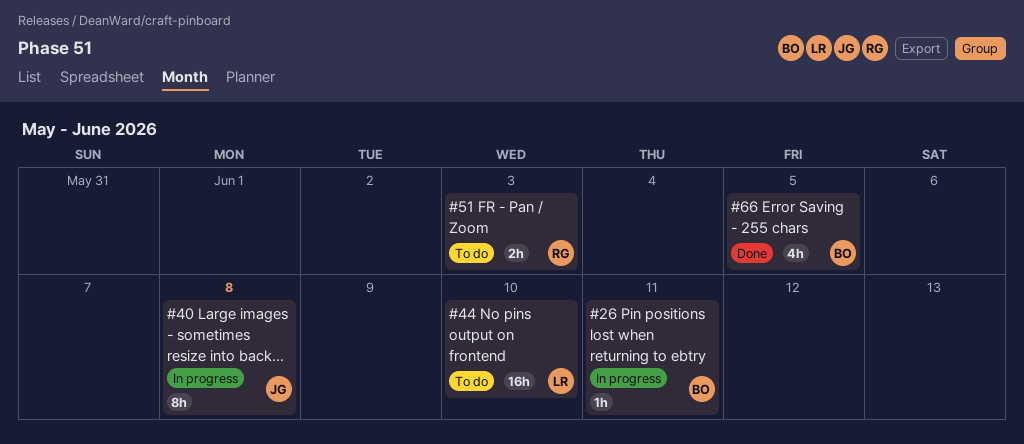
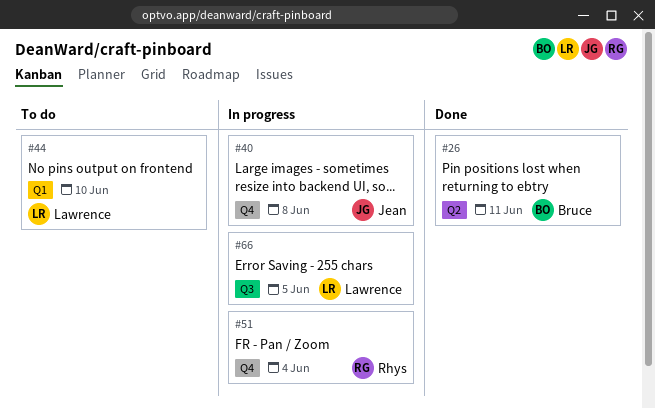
#26, status: In progress -> Done
#51, status: To do -> In progress
#51, due: Jun 3 -> Jun 4
#66, status: Done -> In progress
#66, owner: Bruce -> Lawrence

